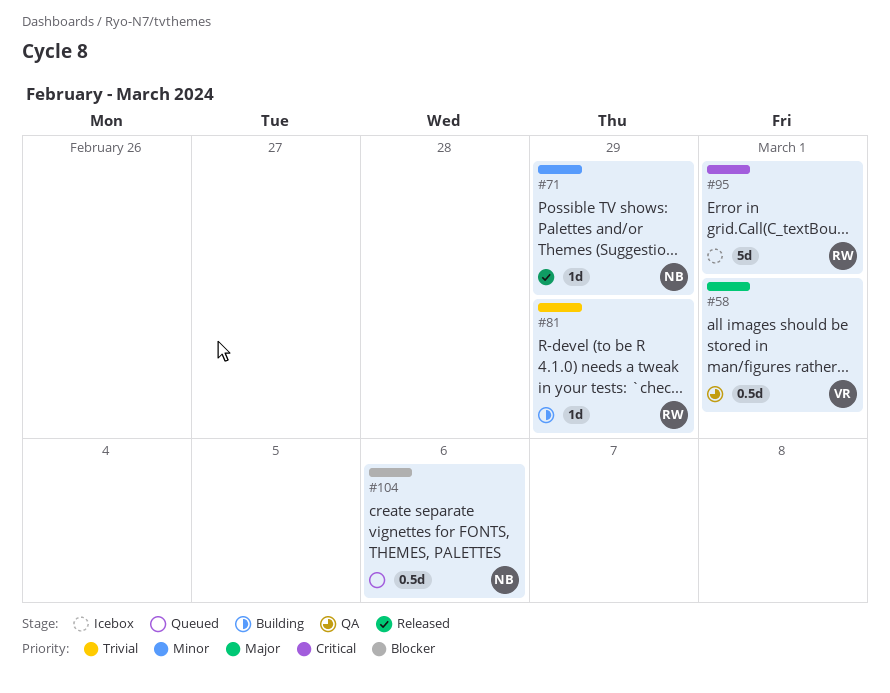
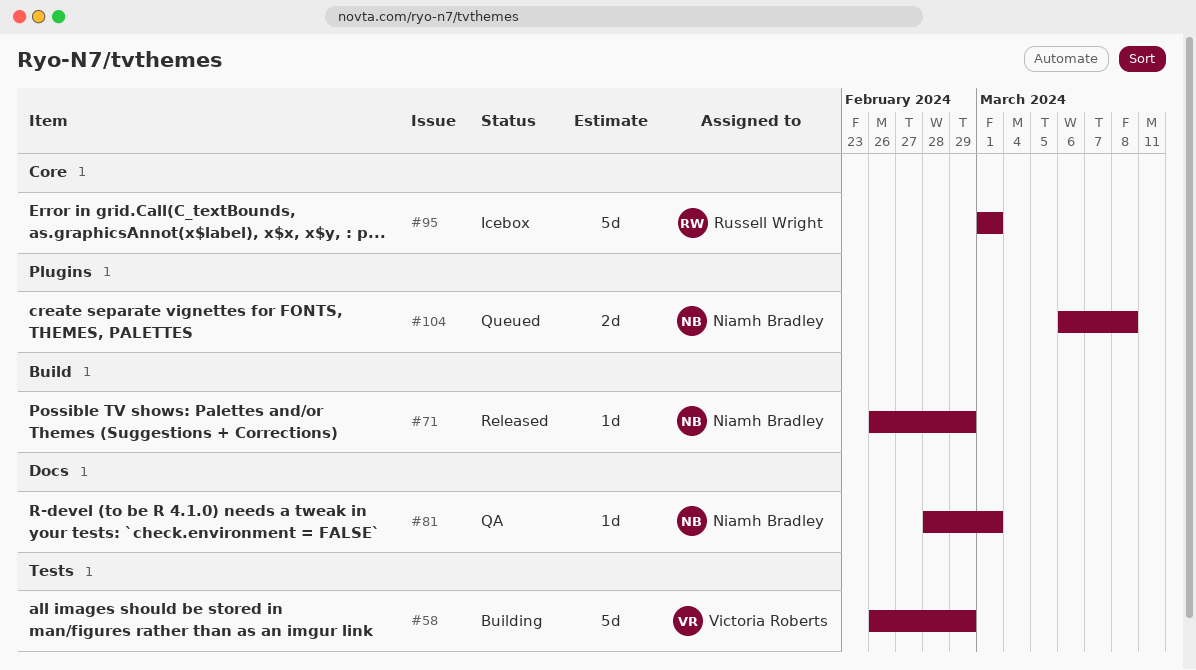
#58, status: QA -> Building
#58, estimate: 0.5d -> 5d
#58, due: Mar 1 -> Feb 29
#81, status: Building -> QA
#81, owner: Russell Wright -> Niamh Bradley
#81, due: Feb 29 -> Mar 1
#104, estimate: 0.5d -> 2d
#104, due: Mar 6 -> Mar 8

